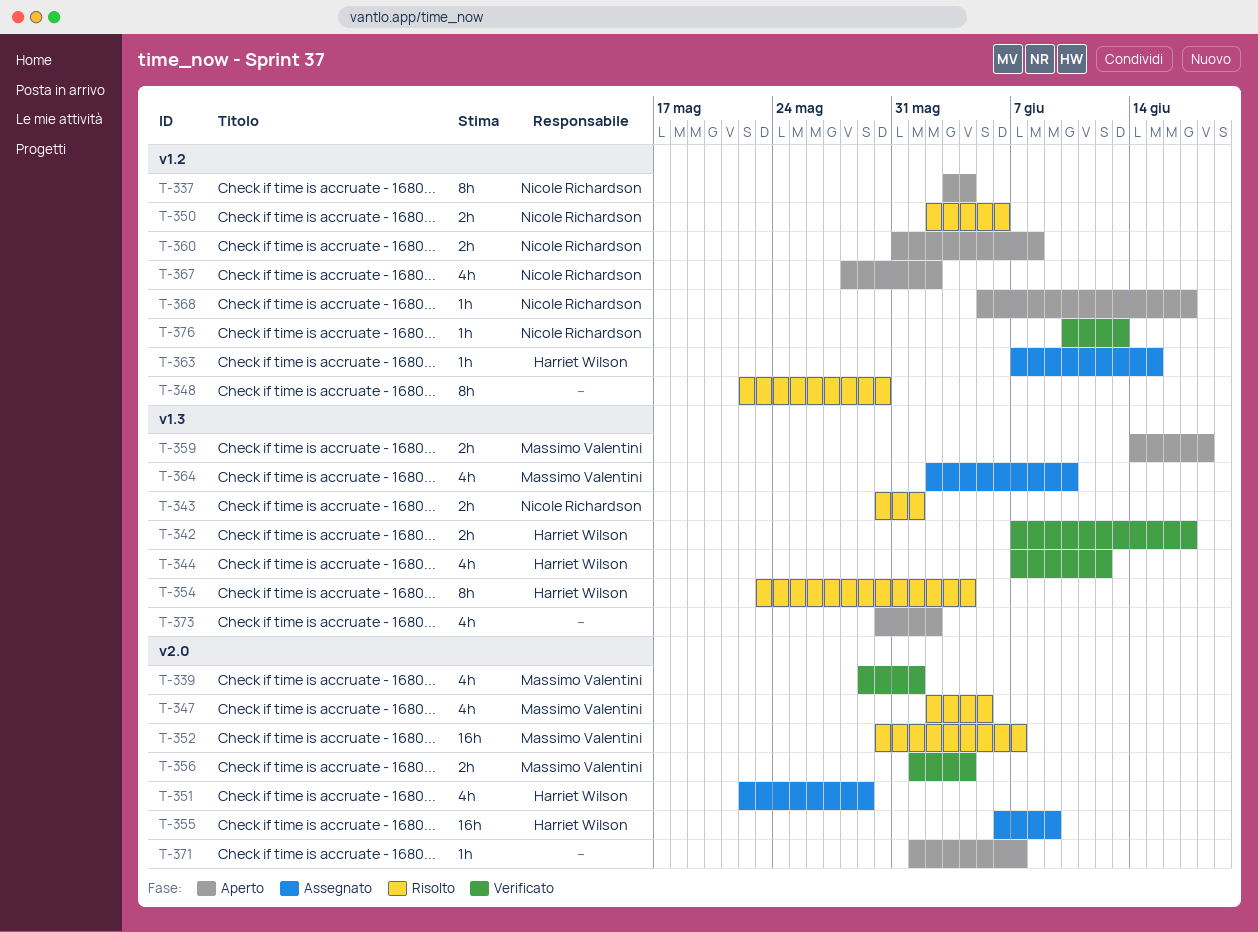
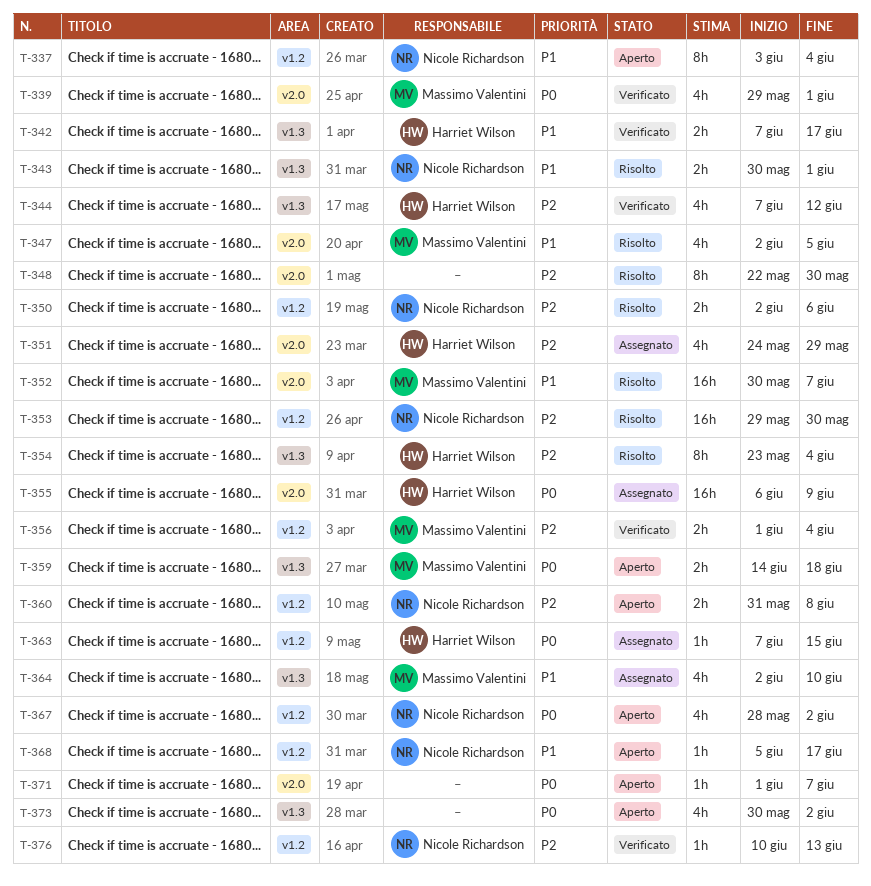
T-348, label: v1.2 -> v2.0
T-351, start: May 22 -> May 24
T-353: none -> present
T-356, label: v2.0 -> v1.2

